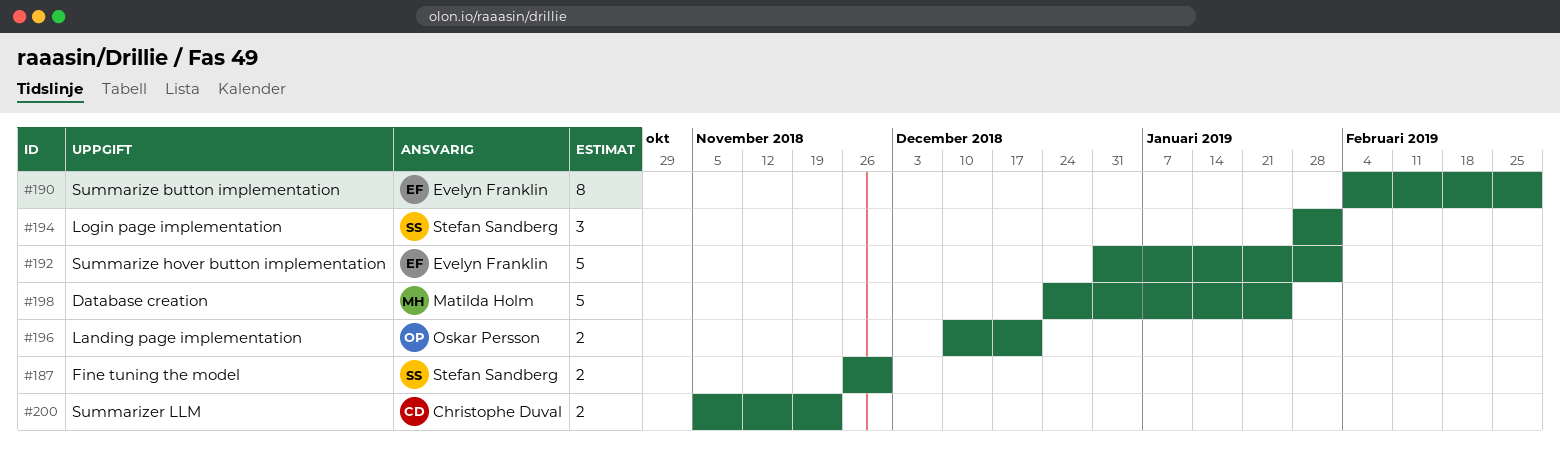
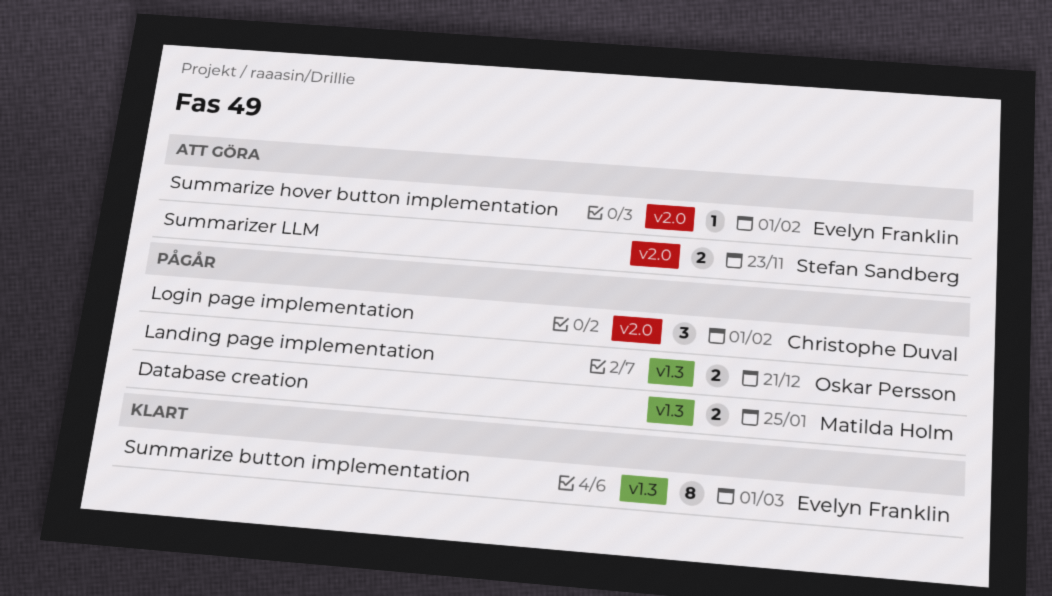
Database creation, estimate: 5 -> 2
Fine tuning the model: present -> none
Login page implementation, owner: Stefan Sandberg -> Christophe Duval
Summarize hover button implementation, estimate: 5 -> 1
Summarizer LLM, owner: Christophe Duval -> Stefan Sandberg

